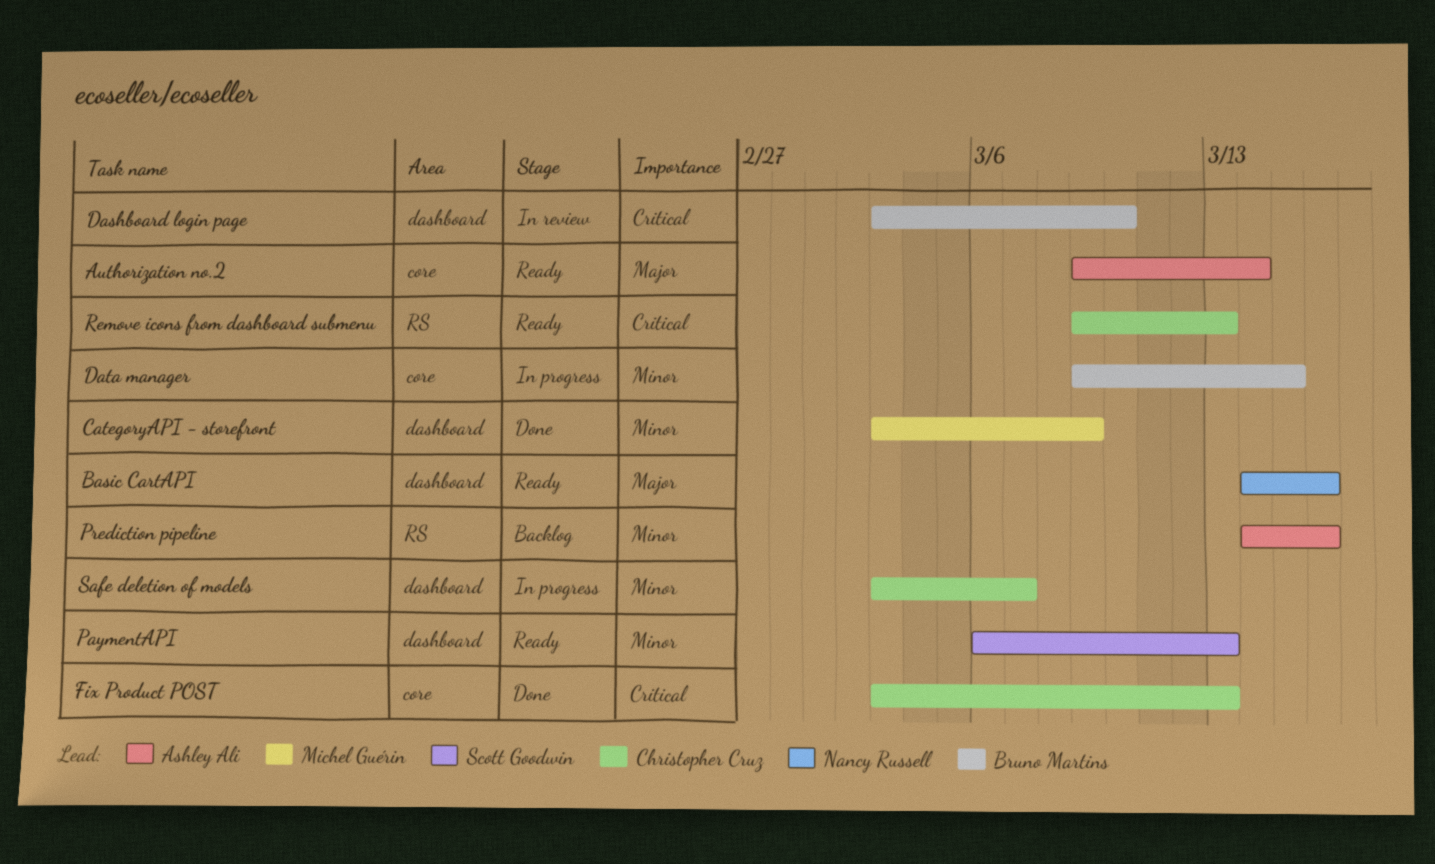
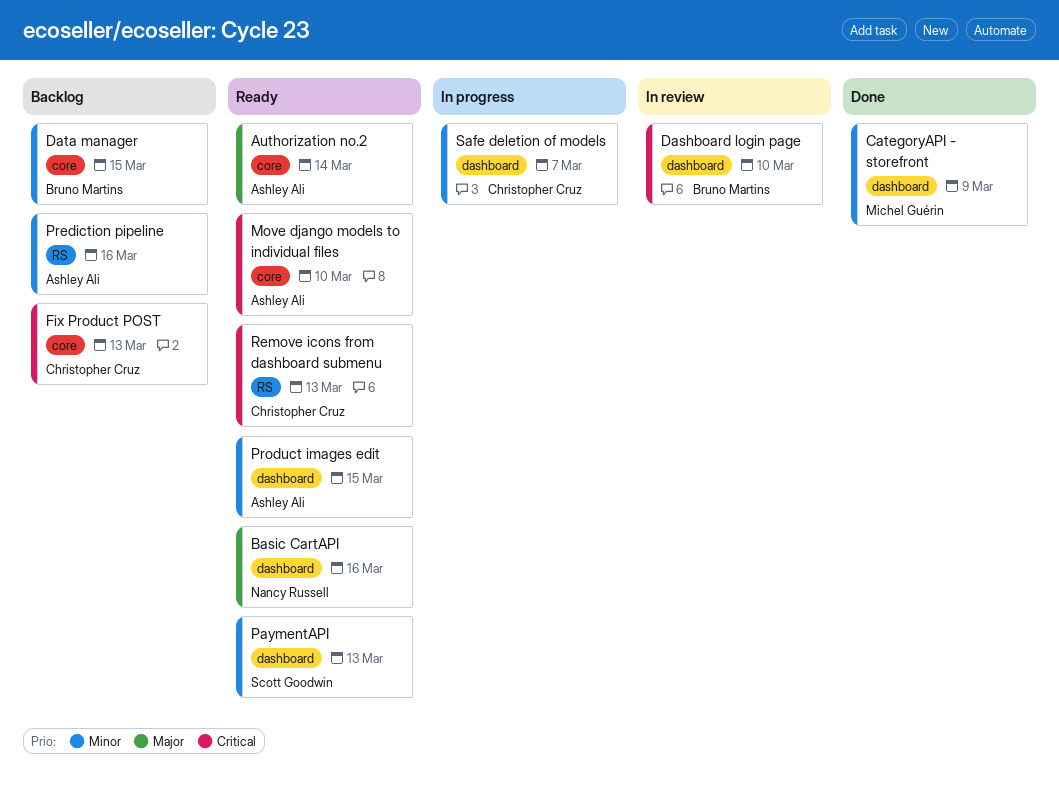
Data manager, status: In progress -> Backlog
Fix Product POST, status: Done -> Backlog
Move django models to individual files: none -> present
Product images edit: none -> present

